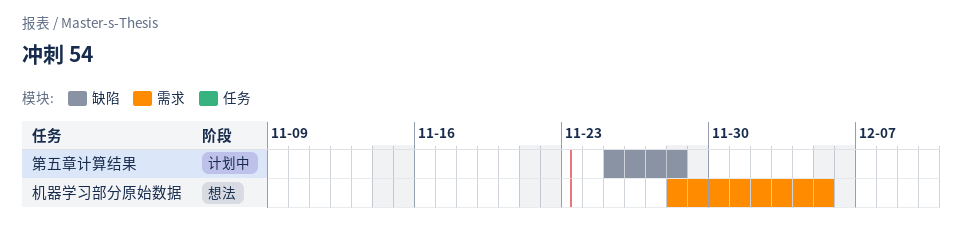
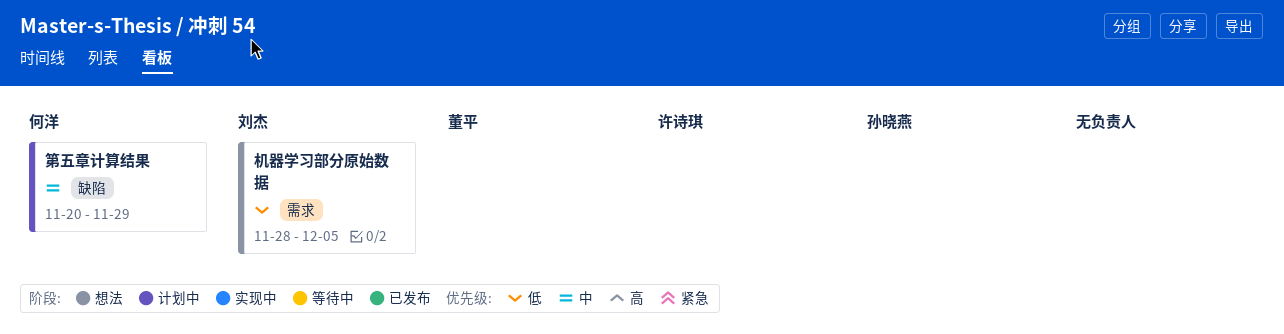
第五章计算结果, start: Nov 25 -> Nov 20
第五章计算结果, due: Nov 28 -> Nov 29

